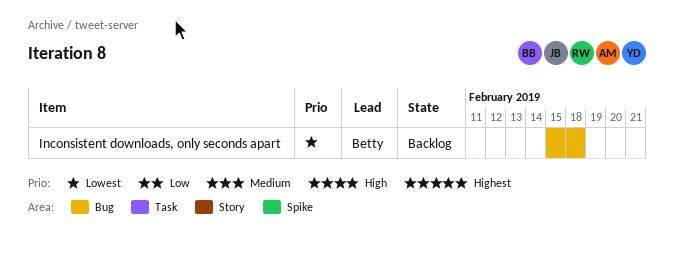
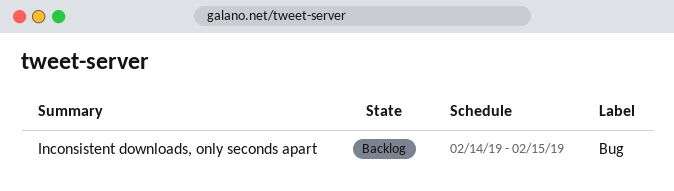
Inconsistent downloads, only seconds apart, start: Feb 15 -> Feb 14
Inconsistent downloads, only seconds apart, due: Feb 18 -> Feb 15

